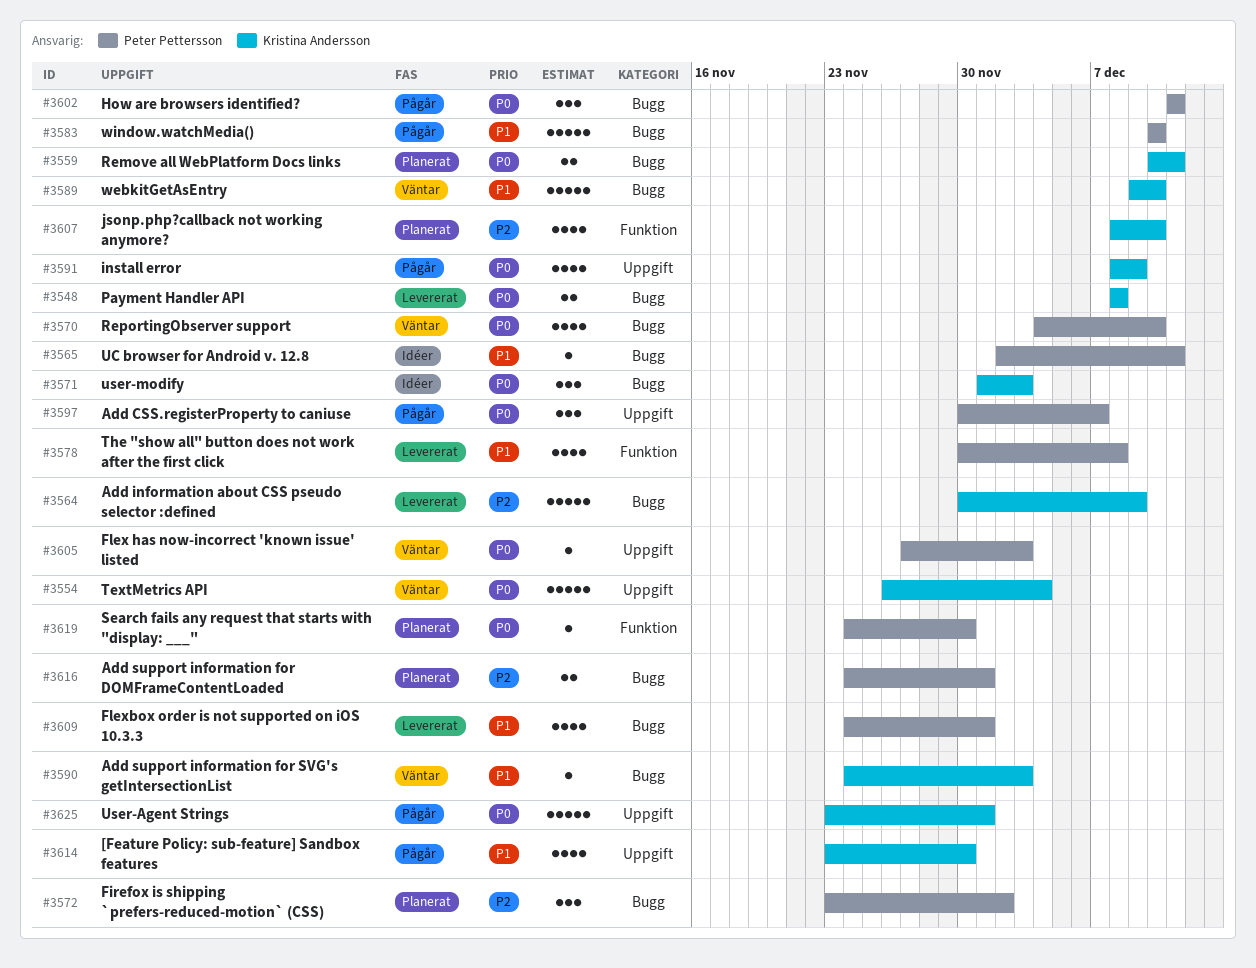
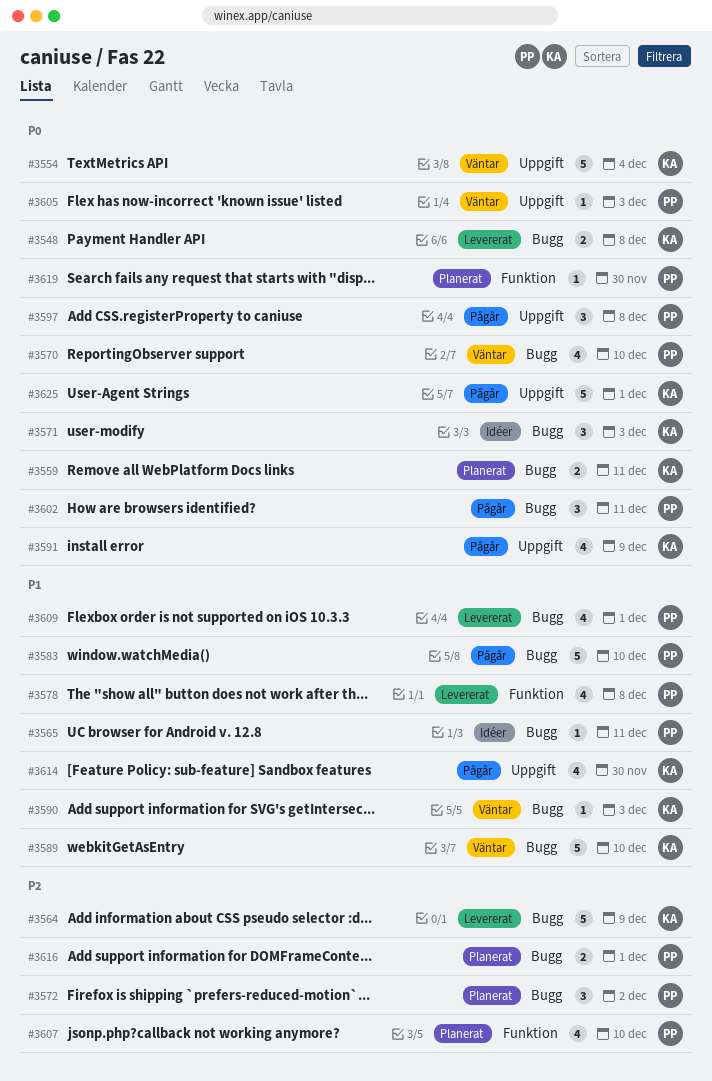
#3597, due: Dec 7 -> Dec 8
#3607, owner: Kristina Andersson -> Peter Pettersson

